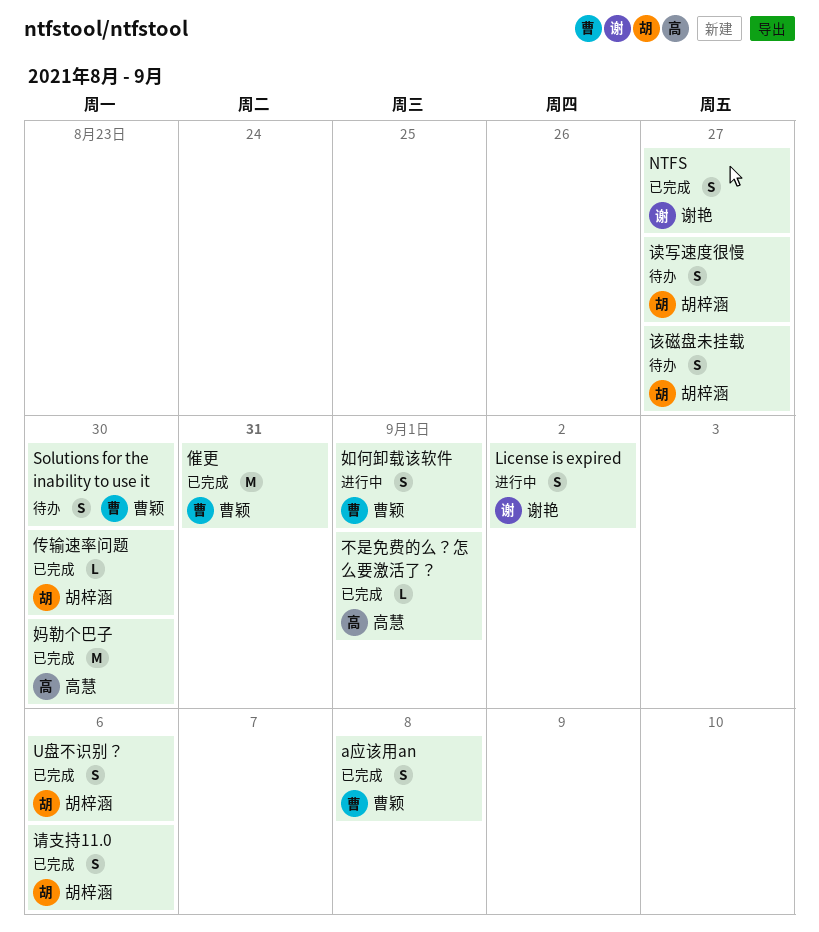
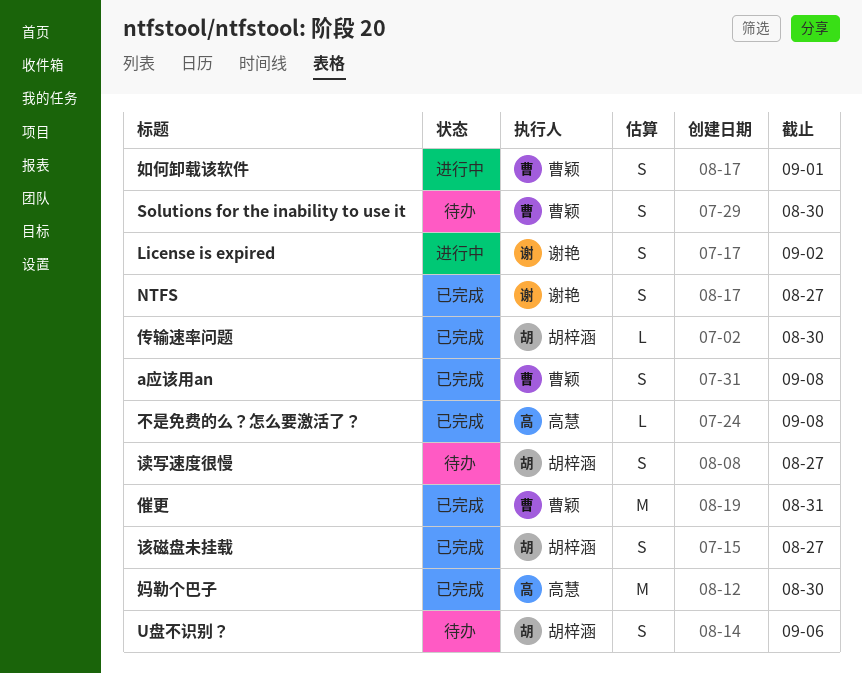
U盘不识别？, status: 已完成 -> 待办
不是免费的么？怎么要激活了？, due: Sep 1 -> Sep 8
该磁盘未挂载, status: 待办 -> 已完成
请支持11.0: present -> none

